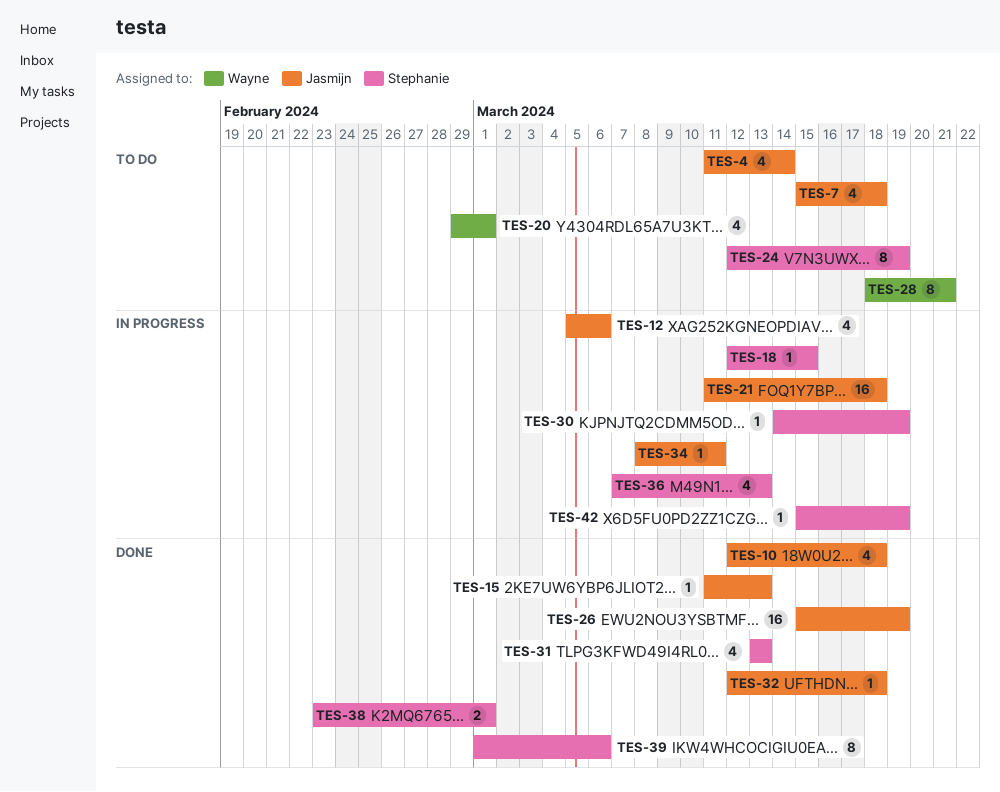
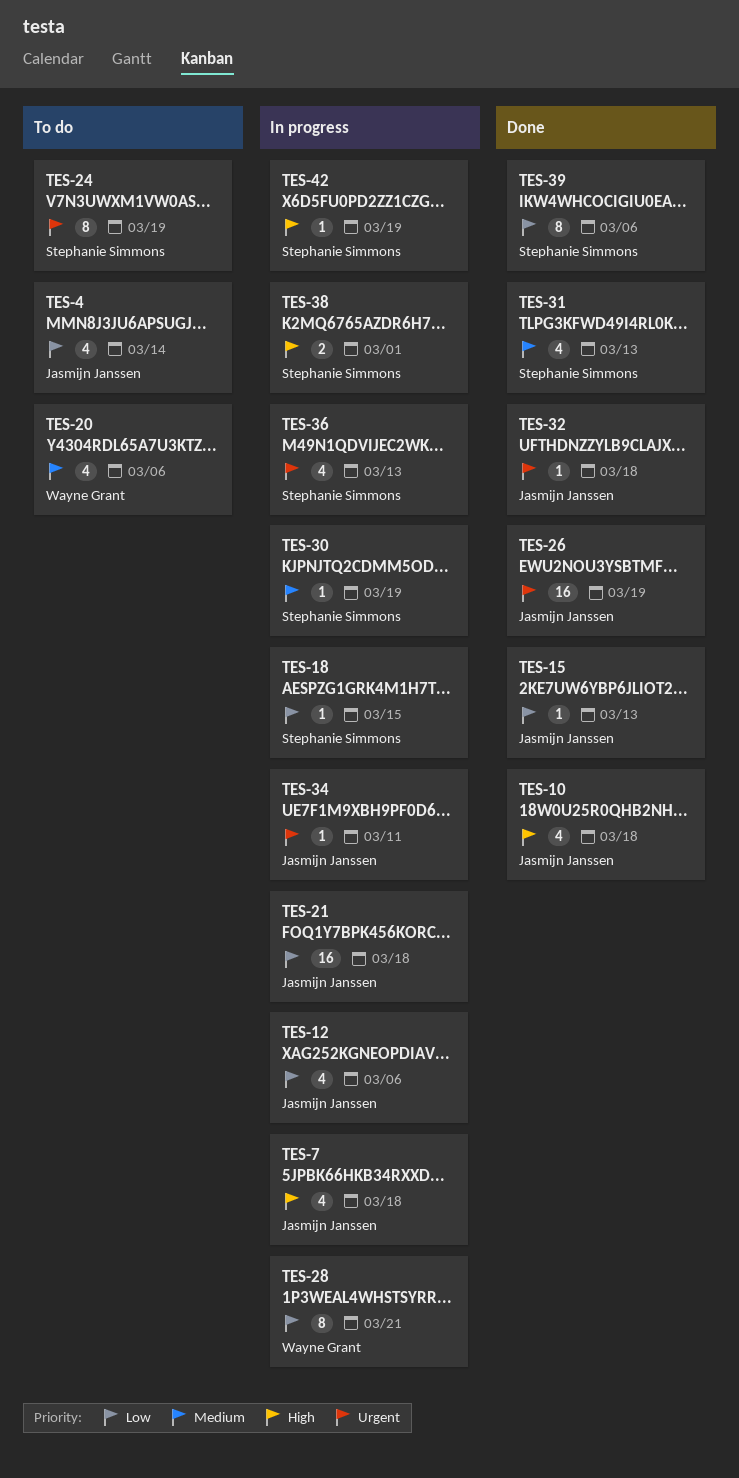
TES-7, status: To do -> In progress
TES-20, due: Mar 1 -> Mar 6
TES-28, status: To do -> In progress
TES-38, status: Done -> In progress

